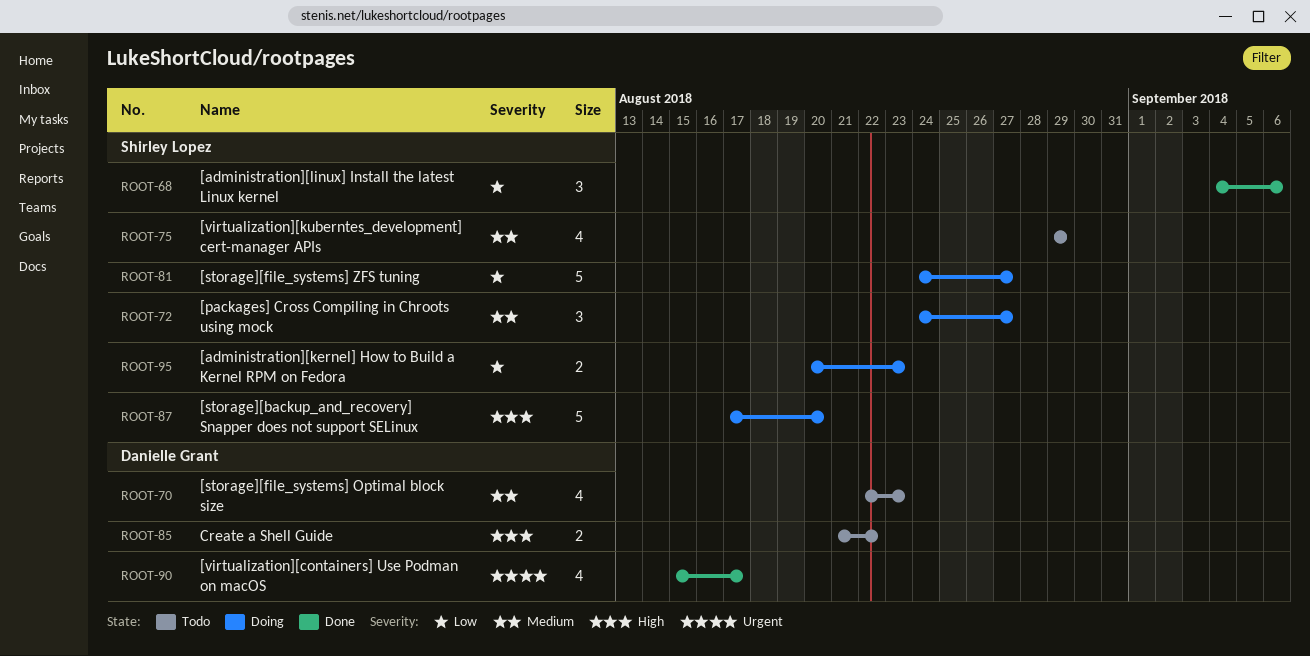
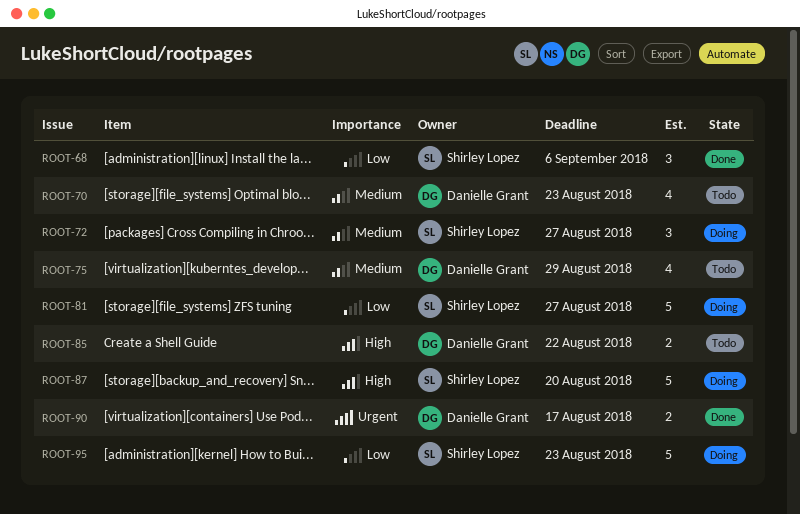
ROOT-75, owner: Shirley Lopez -> Danielle Grant
ROOT-90, estimate: 4 -> 2
ROOT-95, estimate: 2 -> 5

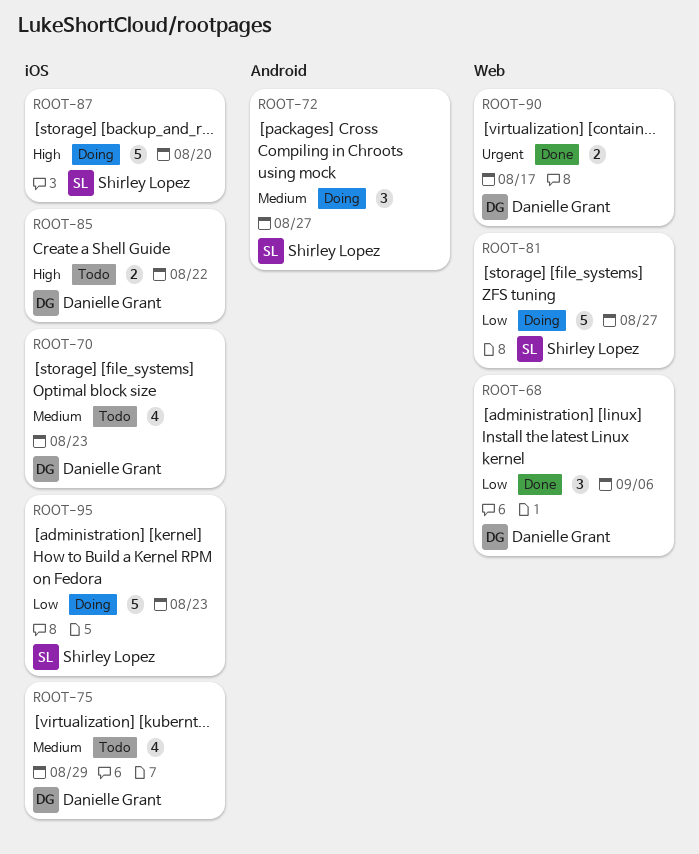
ROOT-68, owner: Shirley Lopez -> Danielle Grant

